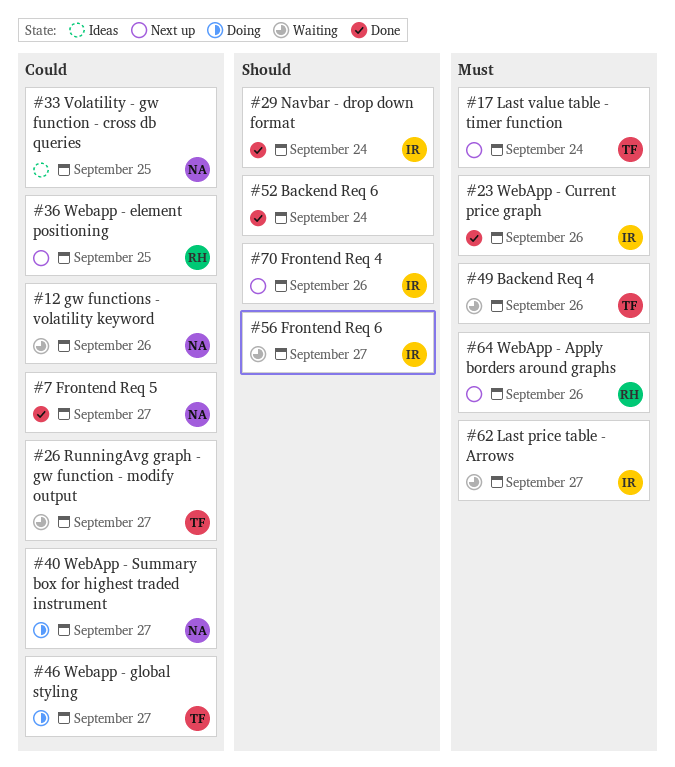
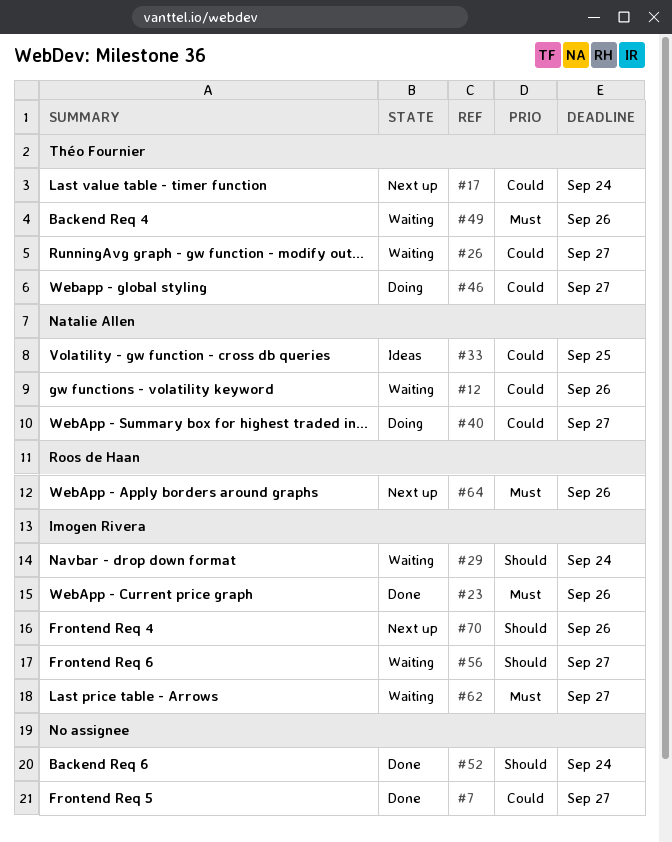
#7, owner: Natalie Allen -> none
#17, priority: Must -> Could
#29, status: Done -> Waiting
#36: present -> none

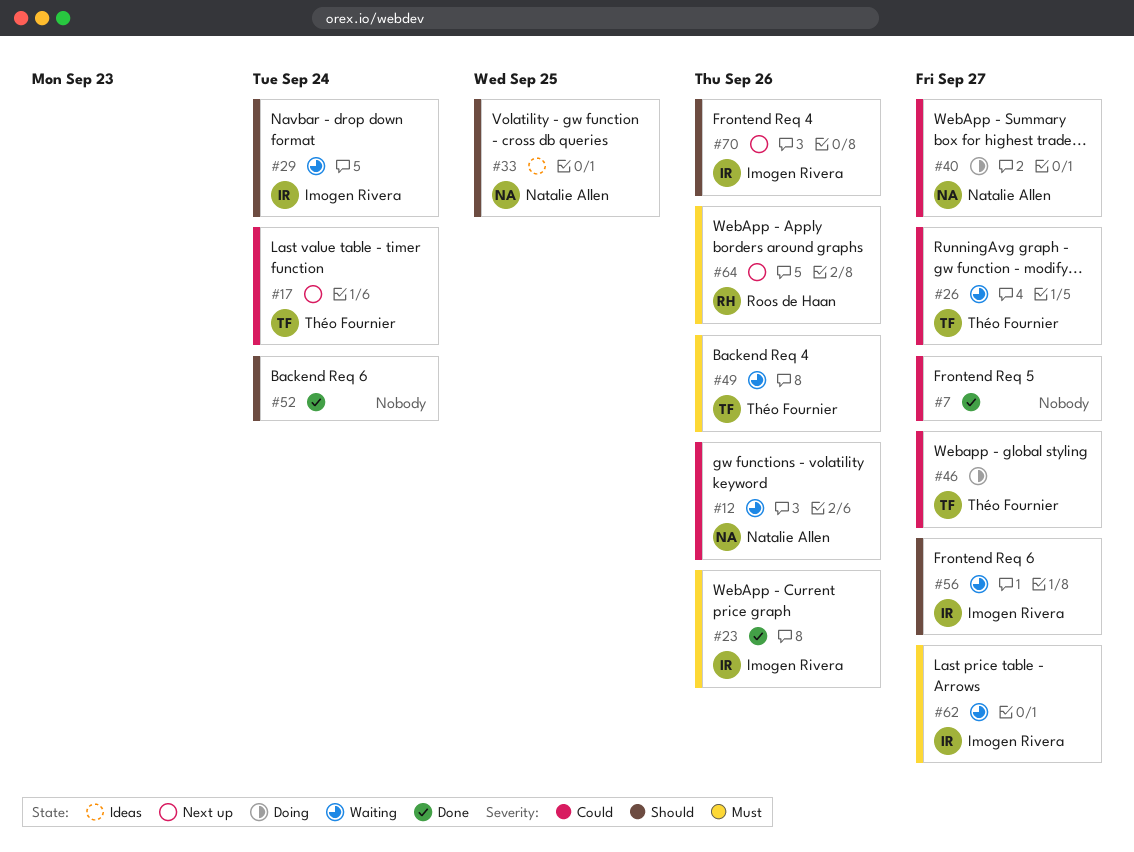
#33, priority: Could -> Should

